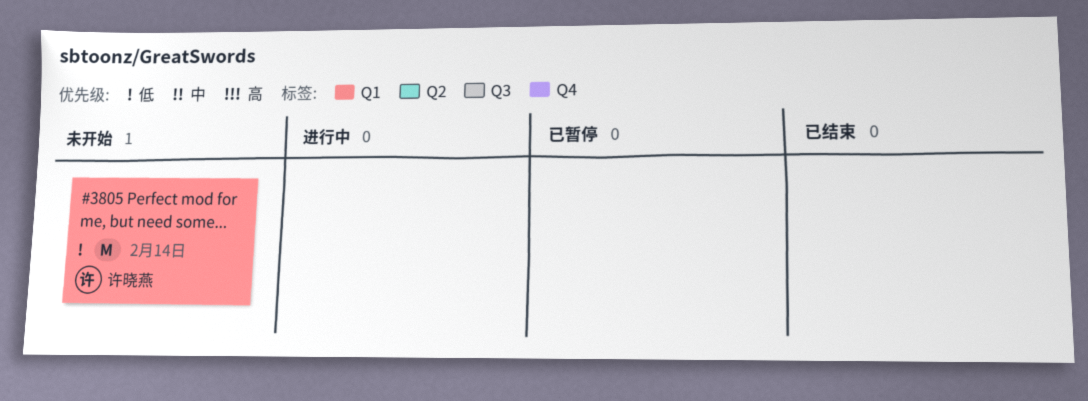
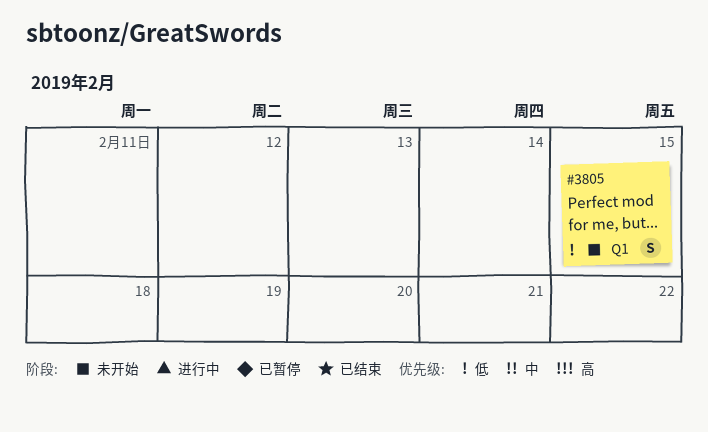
#3805, estimate: M -> S
#3805, due: Feb 14 -> Feb 15

